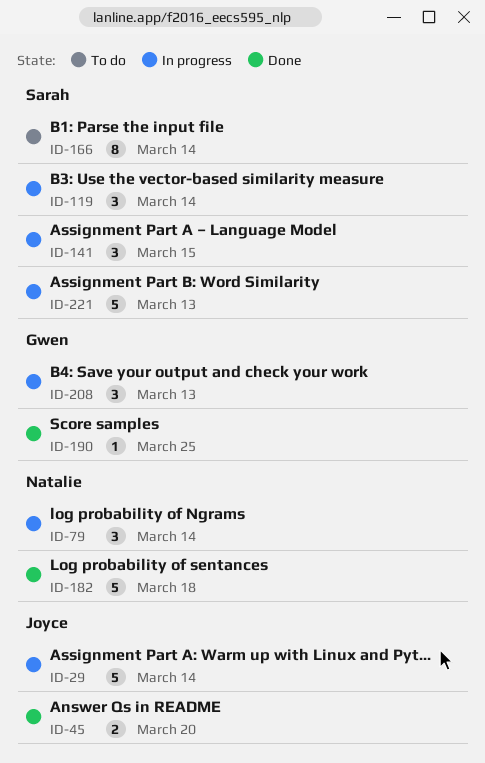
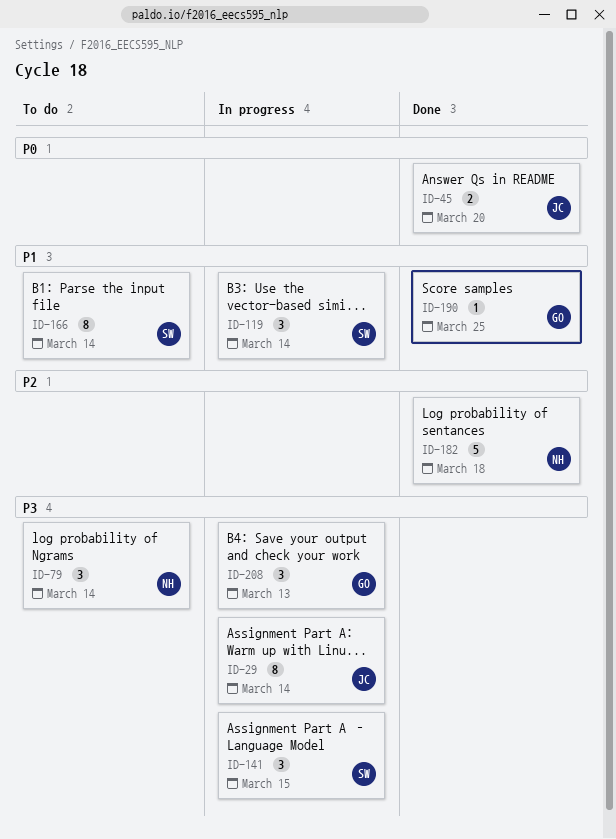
ID-29, estimate: 5 -> 8
ID-79, status: In progress -> To do
ID-221: present -> none

